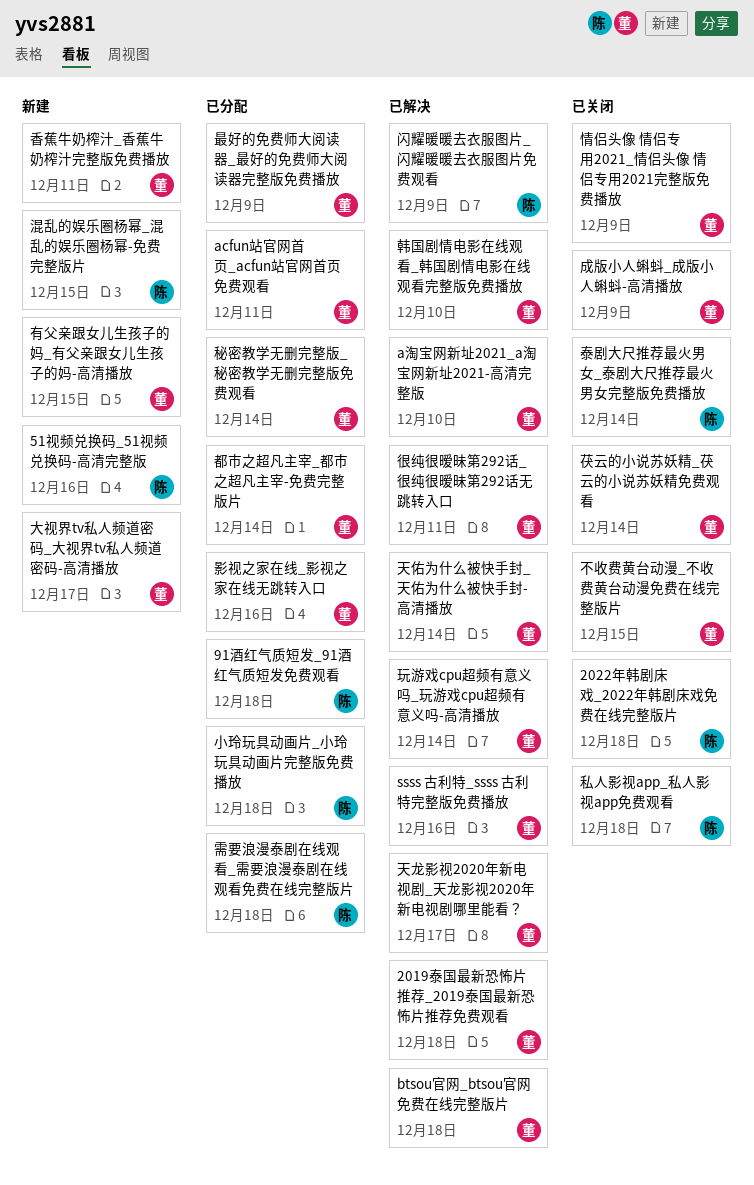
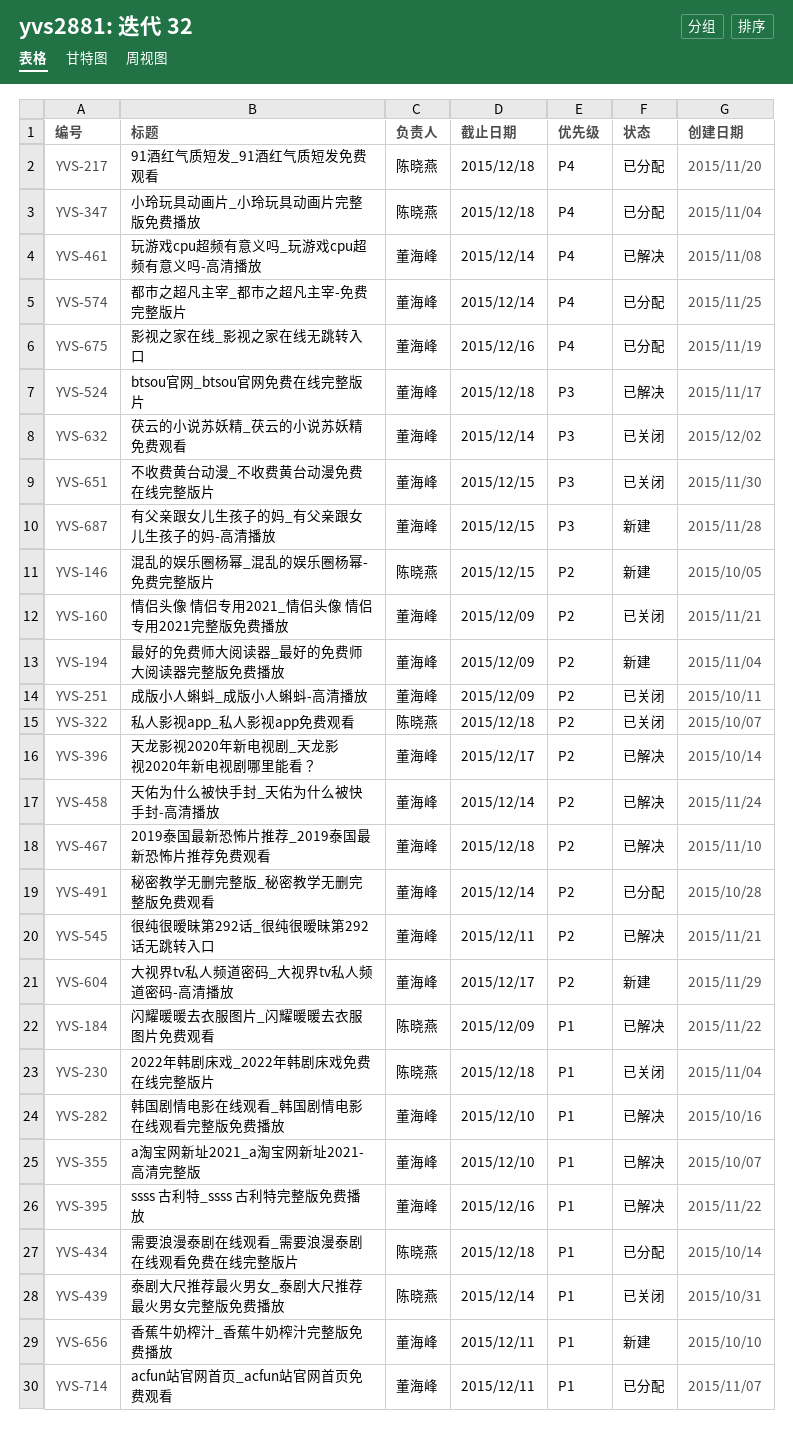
51视频兑换码_51视频兑换码-高清完整版: present -> none
最好的免费师大阅读器_最好的免费师大阅读器完整版免费播放, status: 已分配 -> 新建

